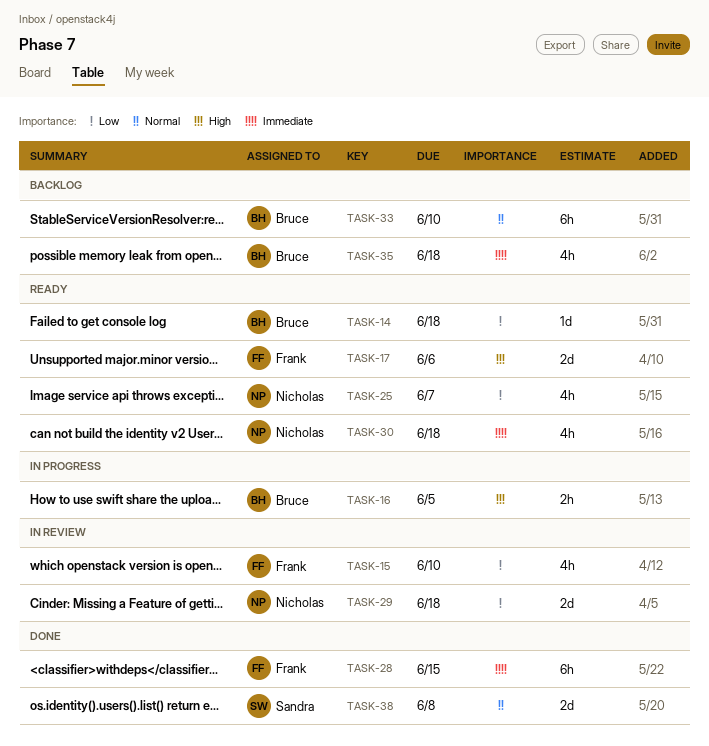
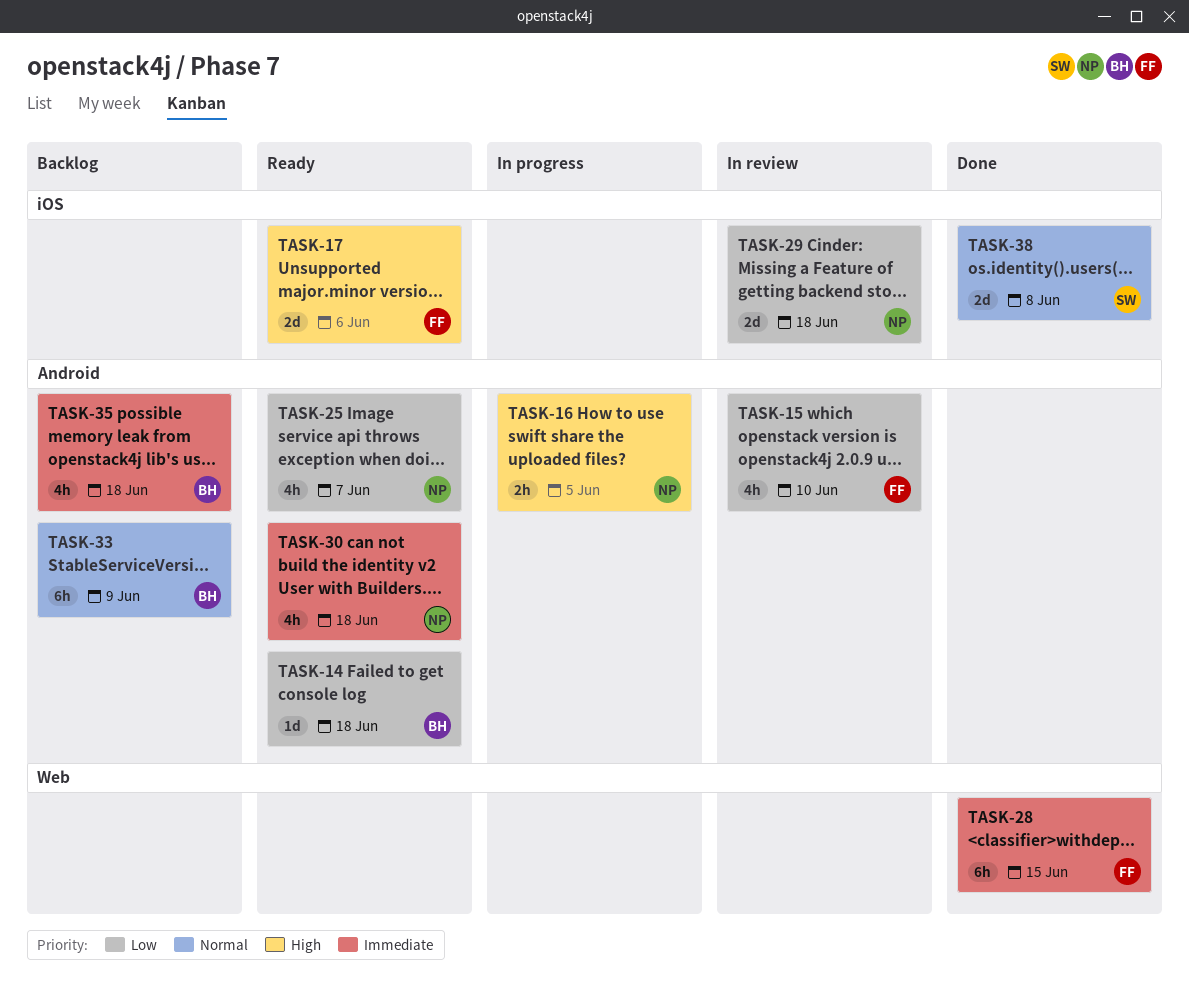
TASK-16, owner: Bruce -> Nicholas
TASK-33, due: Jun 10 -> Jun 9

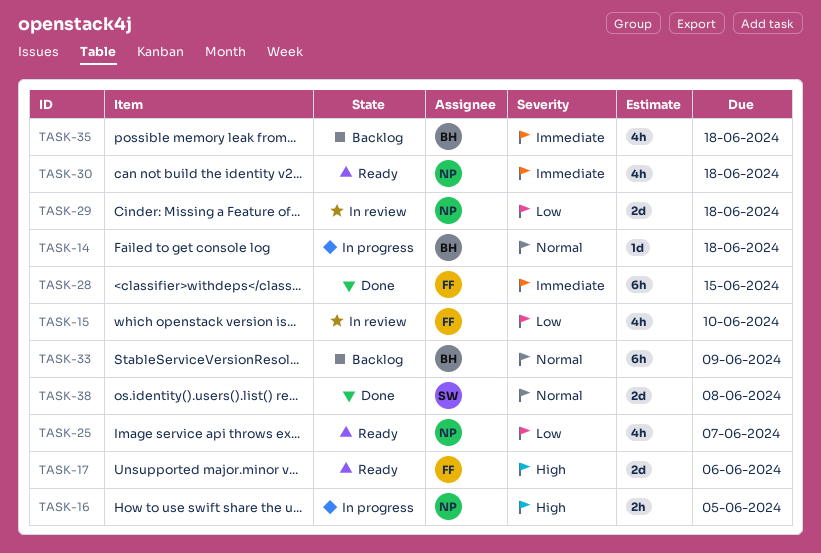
TASK-14, status: Ready -> In progress
TASK-14, priority: Low -> Normal

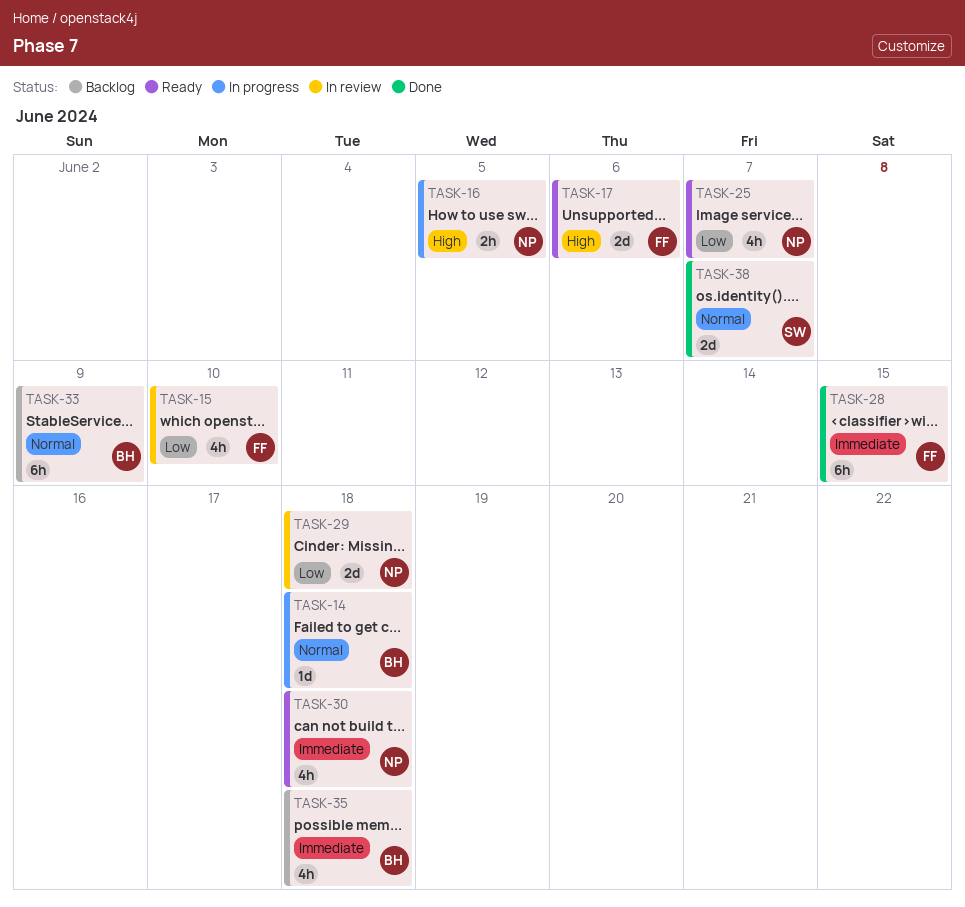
TASK-38, due: Jun 8 -> Jun 7

